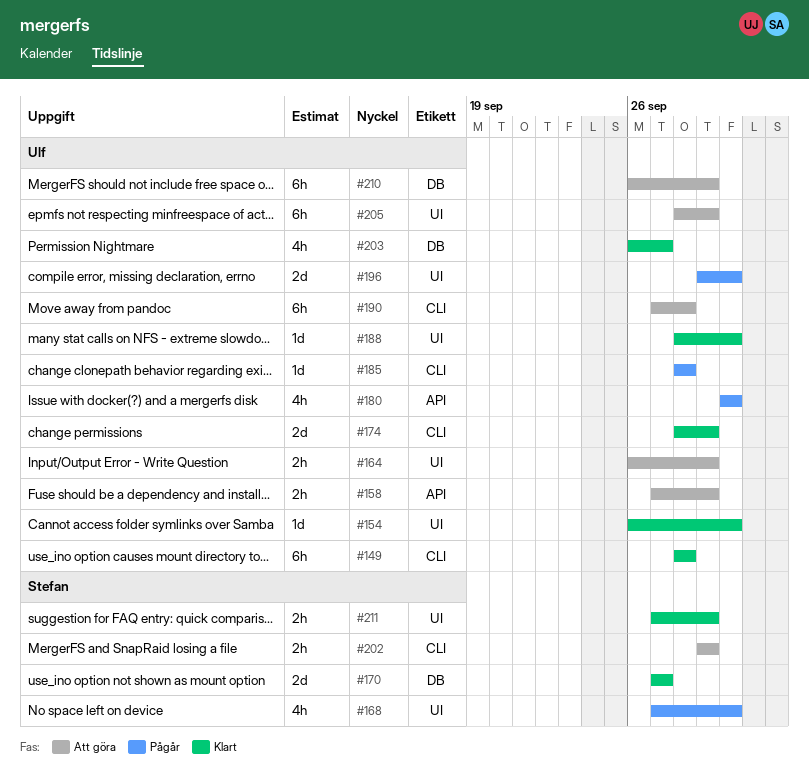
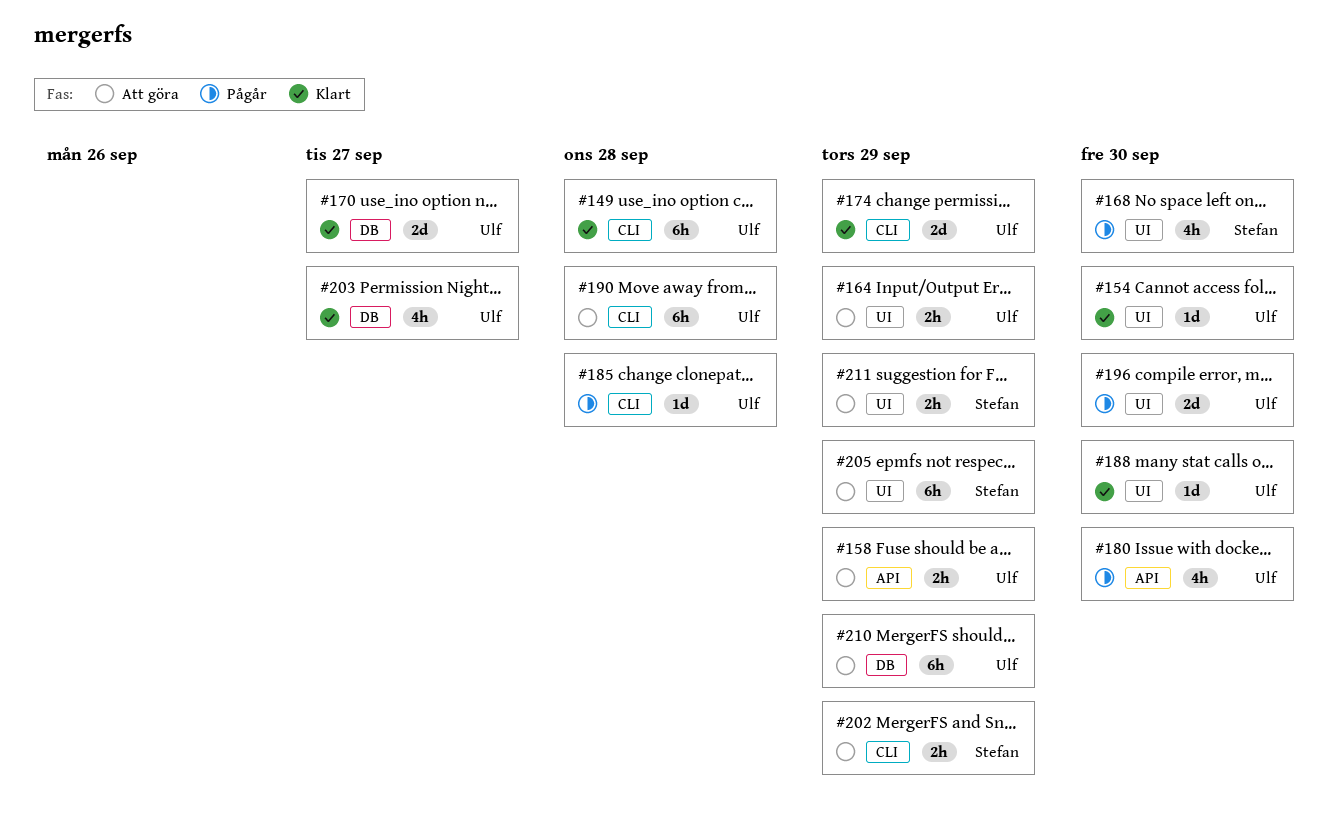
#170, owner: Stefan -> Ulf
#205, owner: Ulf -> Stefan
#211, status: Klart -> Att göra

